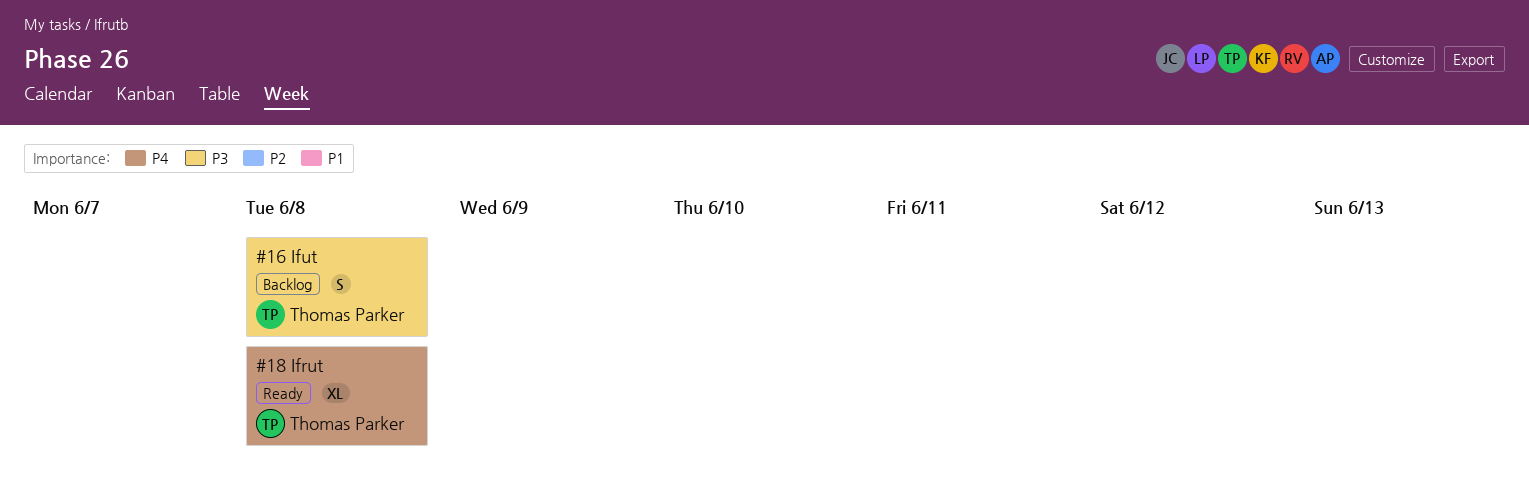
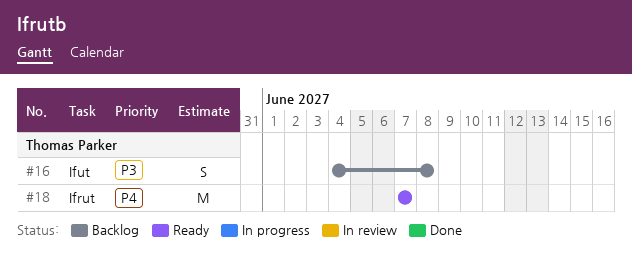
#18, estimate: XL -> M
#18, due: Jun 8 -> Jun 7

